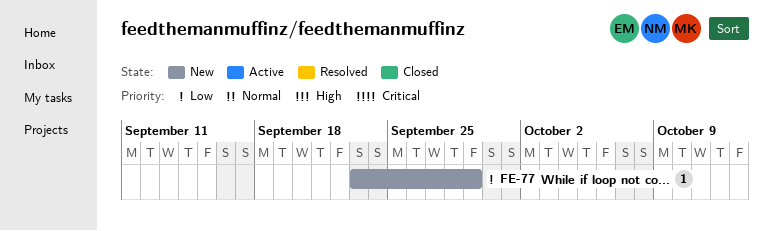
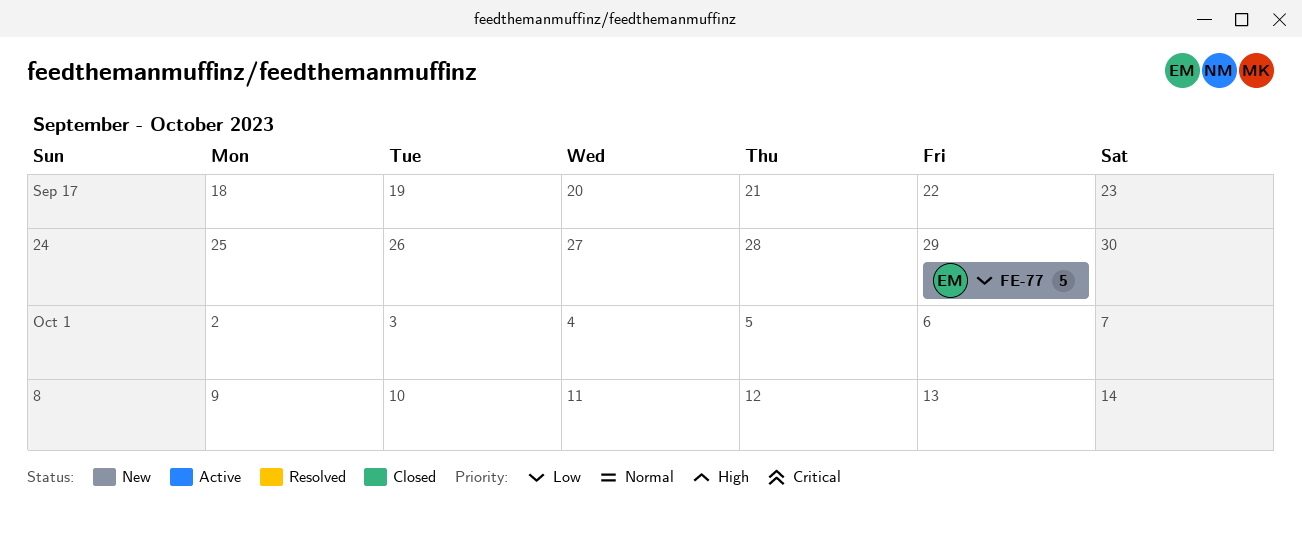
FE-77, estimate: 1 -> 5
FE-77, start: Sep 23 -> Sep 29

